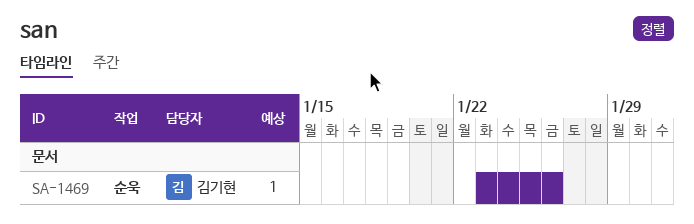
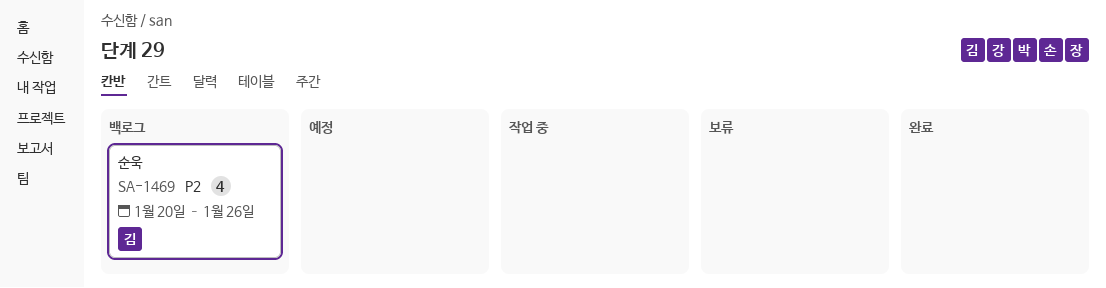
SA-1469, estimate: 1 -> 4
SA-1469, start: Jan 23 -> Jan 20

